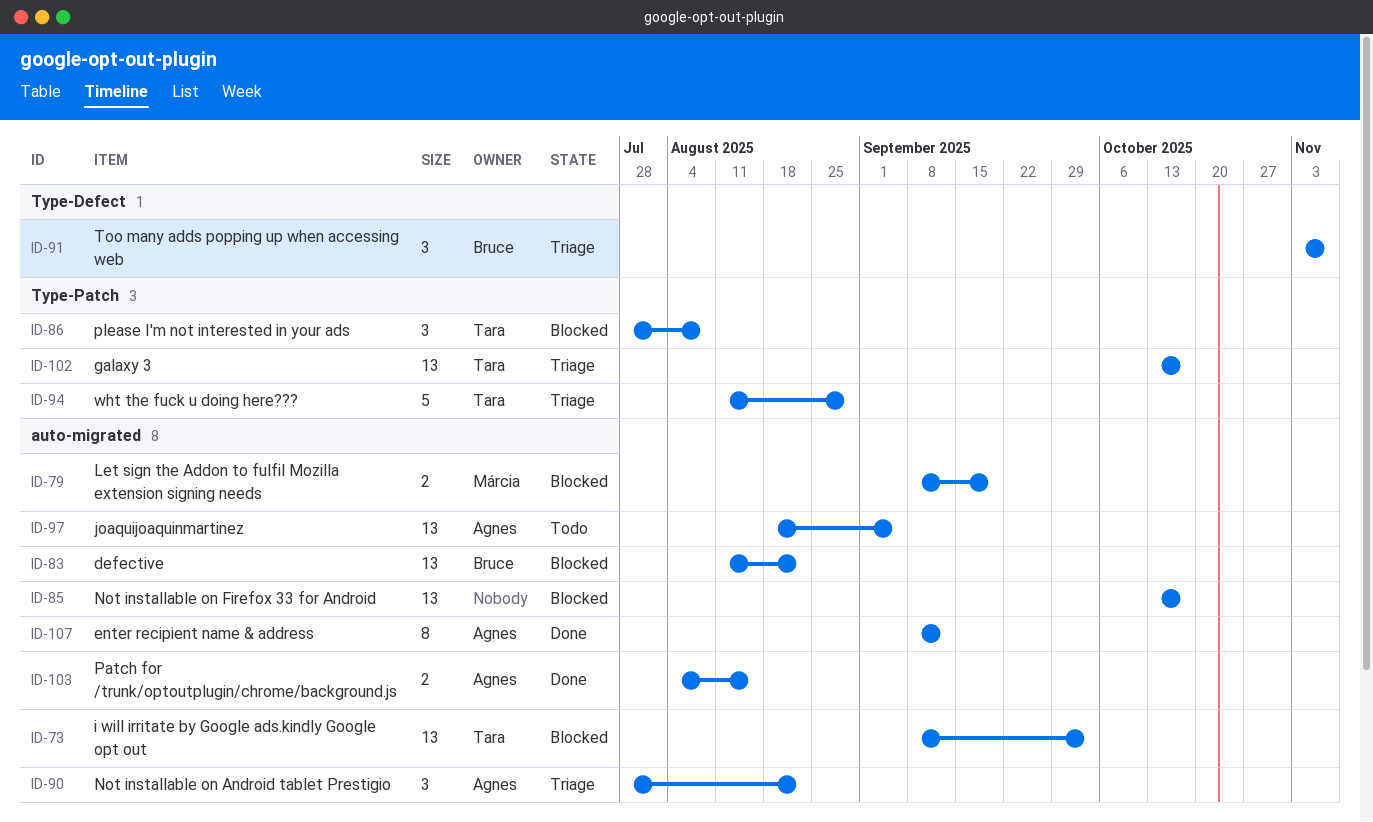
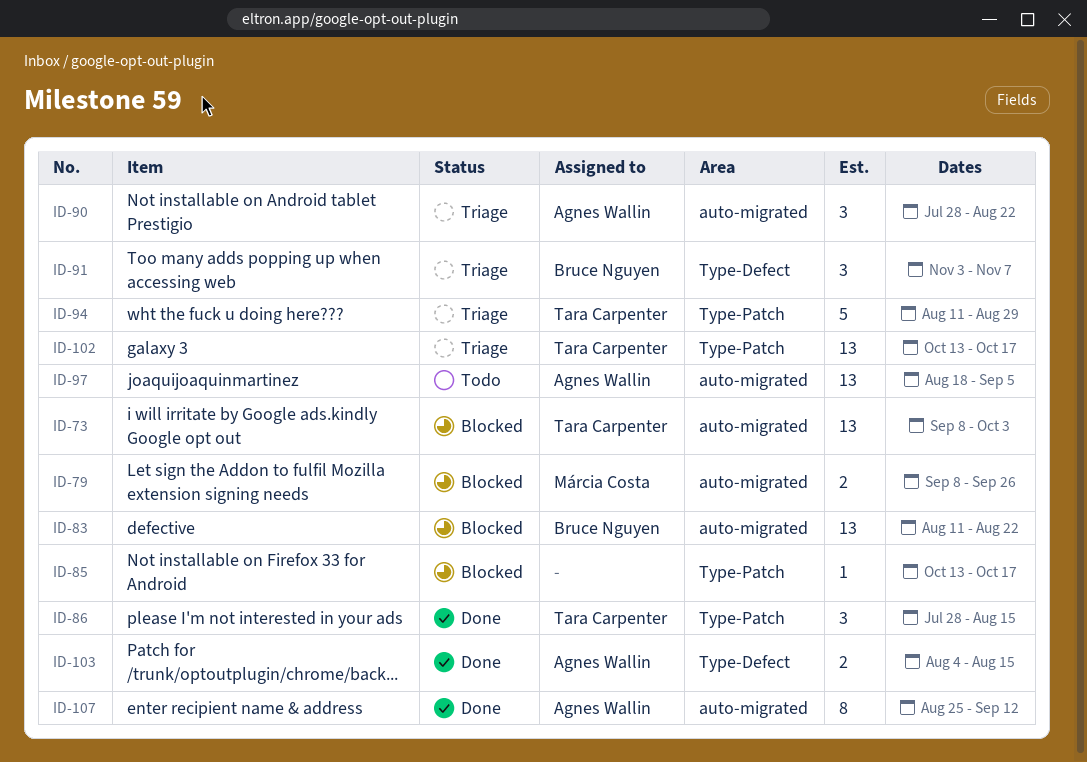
ID-79, due: Sep 19 -> Sep 26
ID-85, label: auto-migrated -> Type-Patch
ID-85, estimate: 13 -> 1
ID-86, status: Blocked -> Done
ID-86, due: Aug 8 -> Aug 15
ID-103, label: auto-migrated -> Type-Defect
ID-107, start: Sep 8 -> Aug 25

